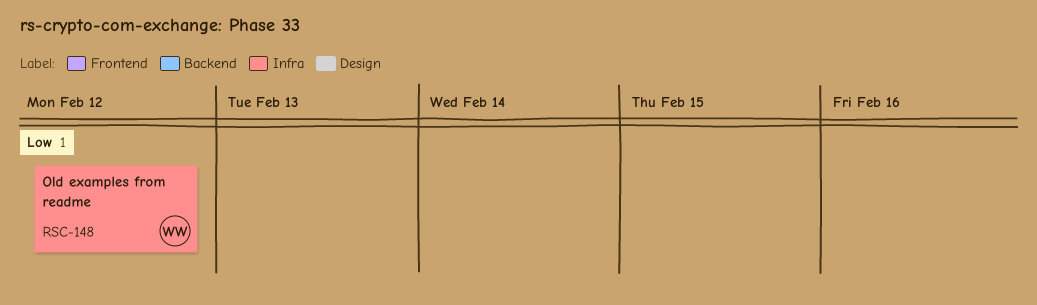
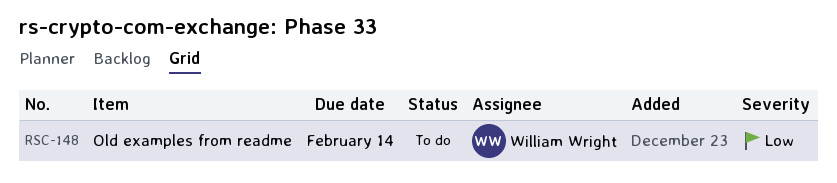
RSC-148, due: Feb 12 -> Feb 14

